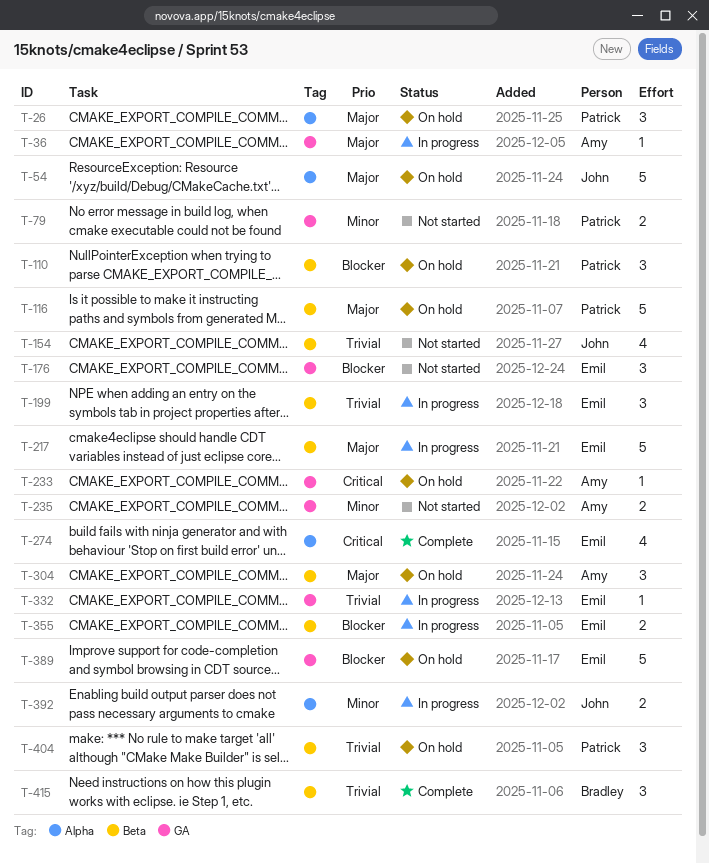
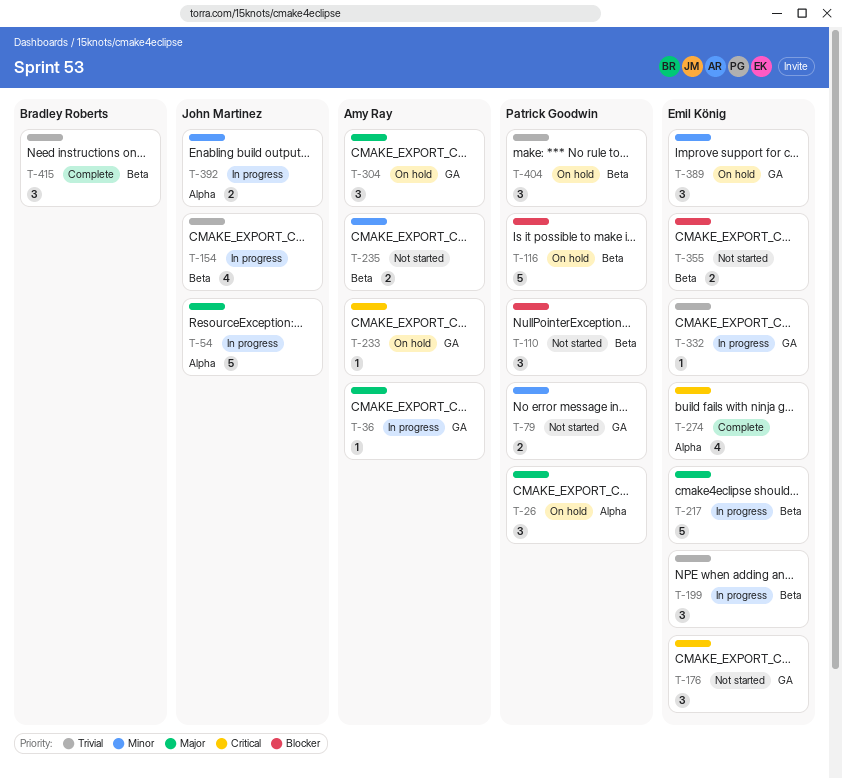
T-54, status: On hold -> In progress
T-110, status: On hold -> Not started
T-116, priority: Major -> Blocker
T-154, status: Not started -> In progress
T-176, priority: Blocker -> Critical
T-235, label: GA -> Beta
T-304, label: Beta -> GA
T-355, status: In progress -> Not started
T-389, priority: Blocker -> Minor
T-389, estimate: 5 -> 3

